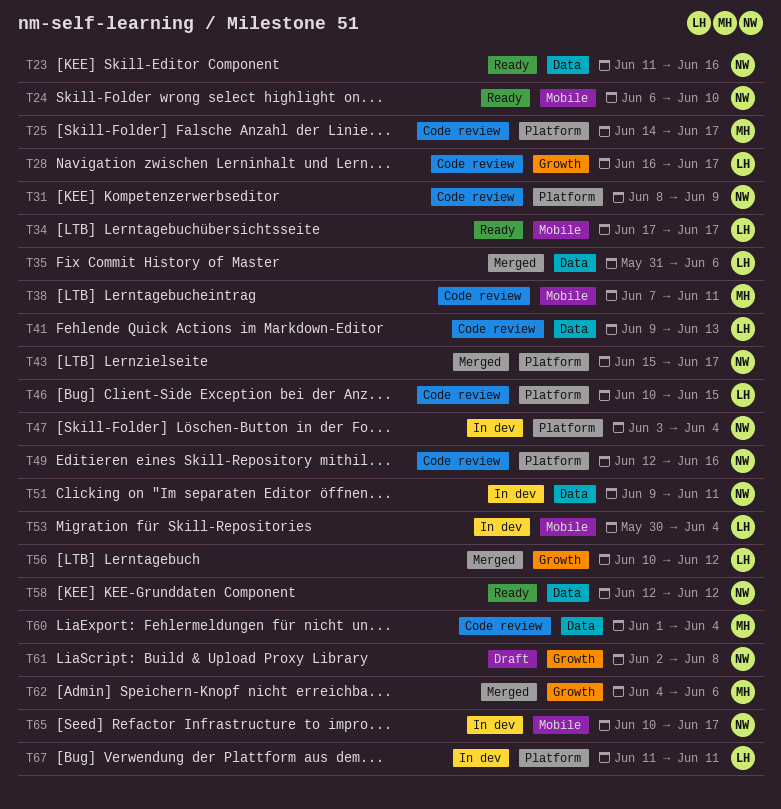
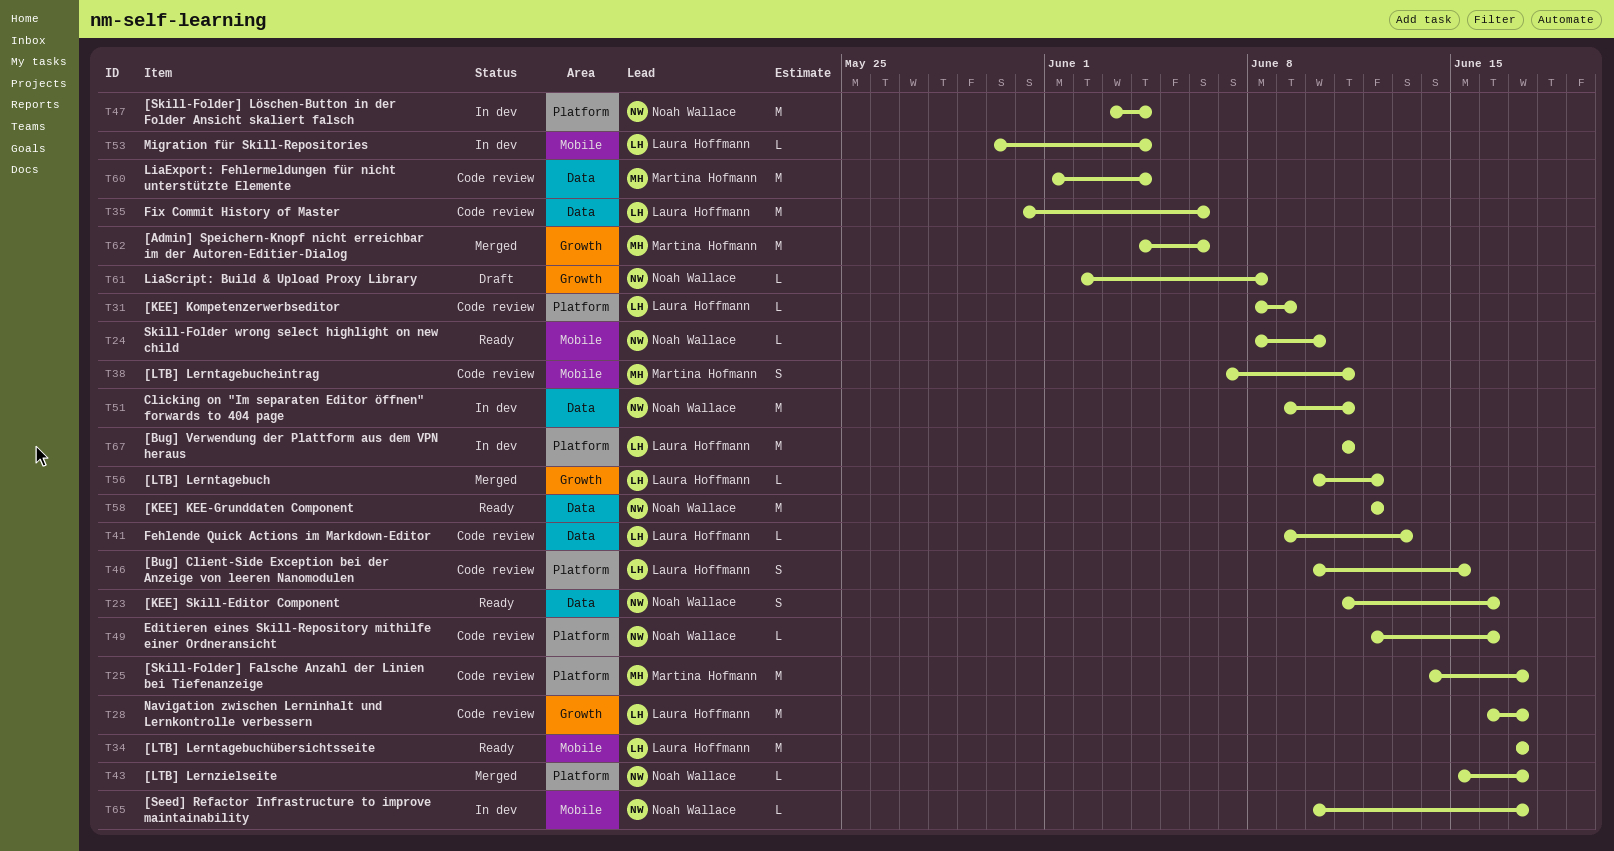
T24, start: Jun 6 -> Jun 8
T31, owner: Noah Wallace -> Laura Hoffmann
T35, status: Merged -> Code review

